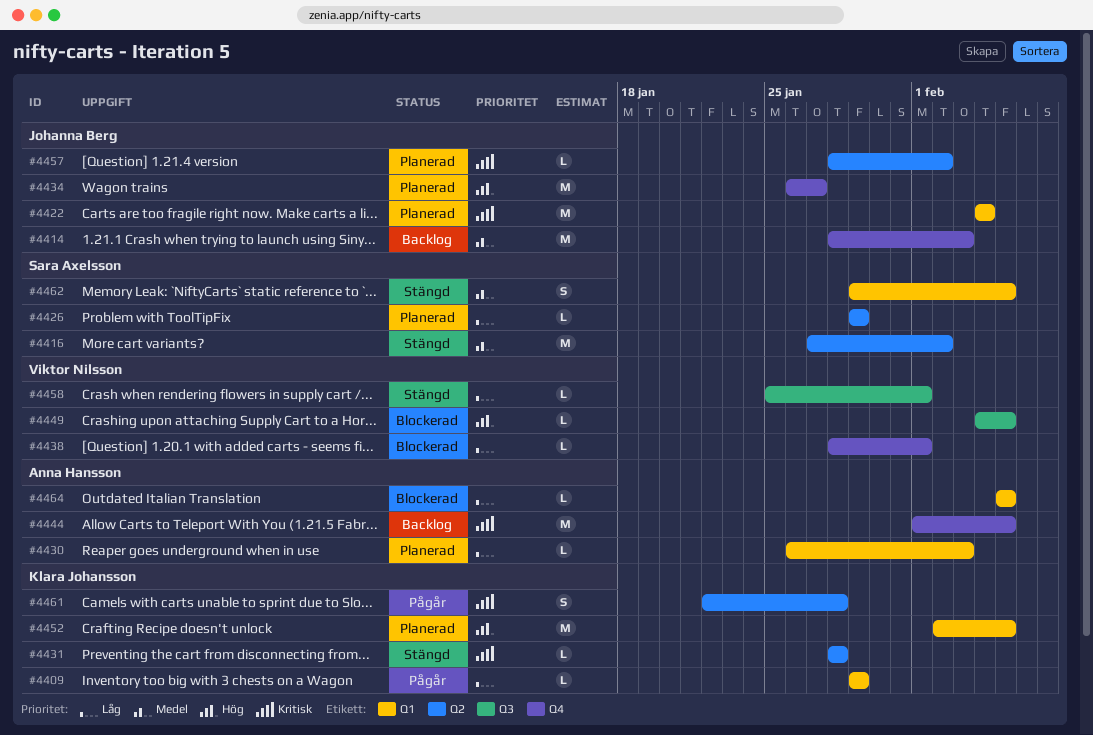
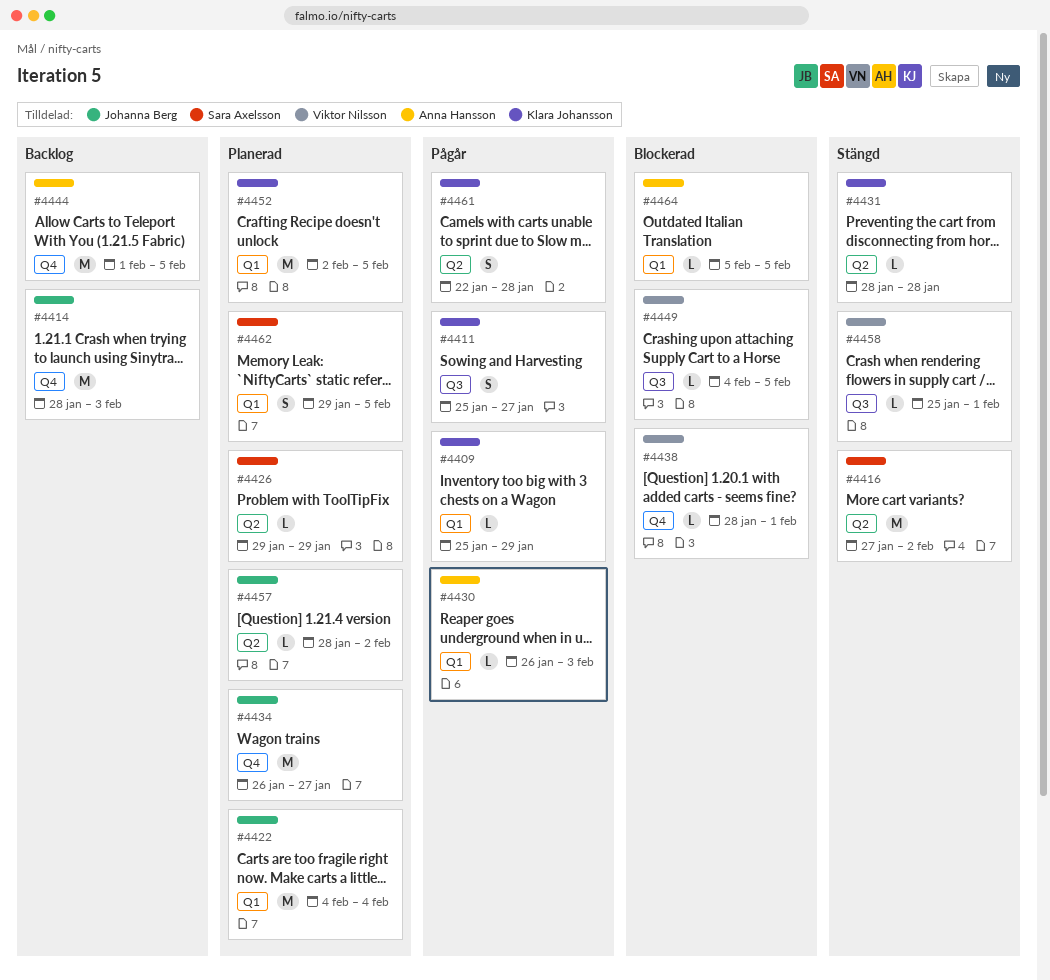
#4409, start: Jan 29 -> Jan 25
#4411: none -> present
#4430, status: Planerad -> Pågår
#4462, status: Stängd -> Planerad

